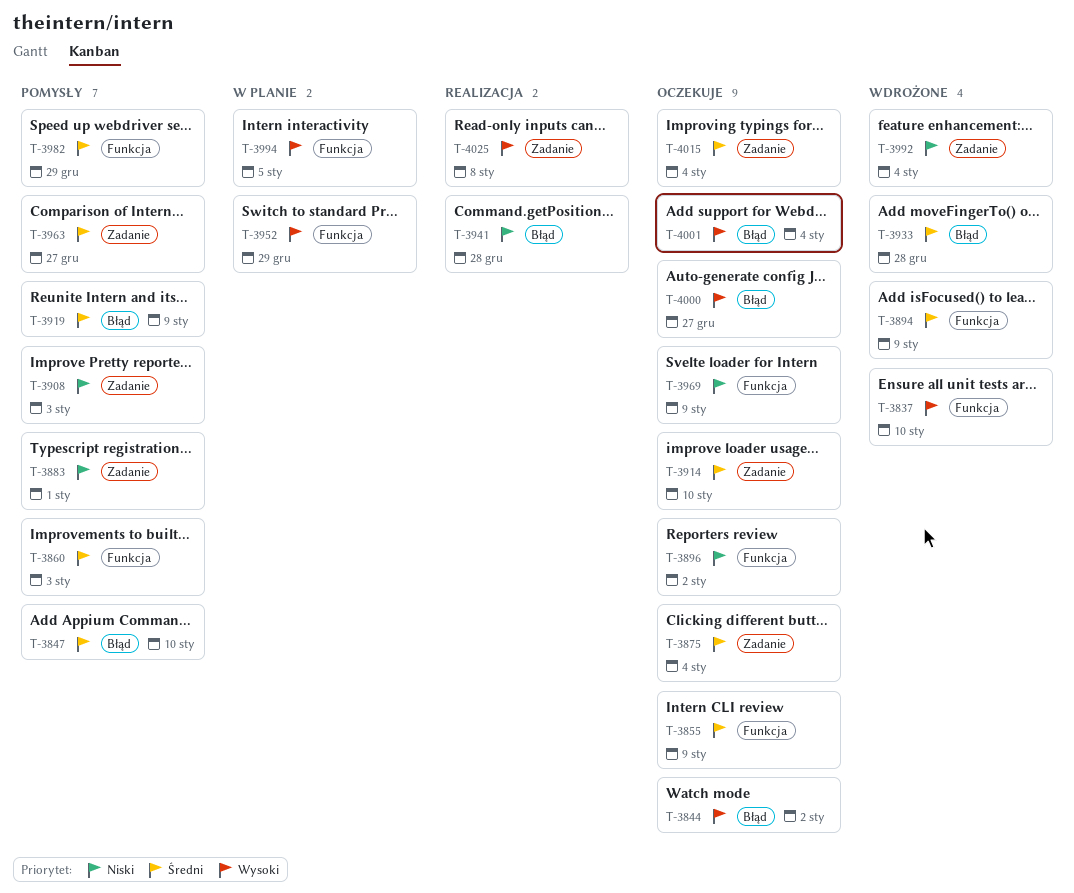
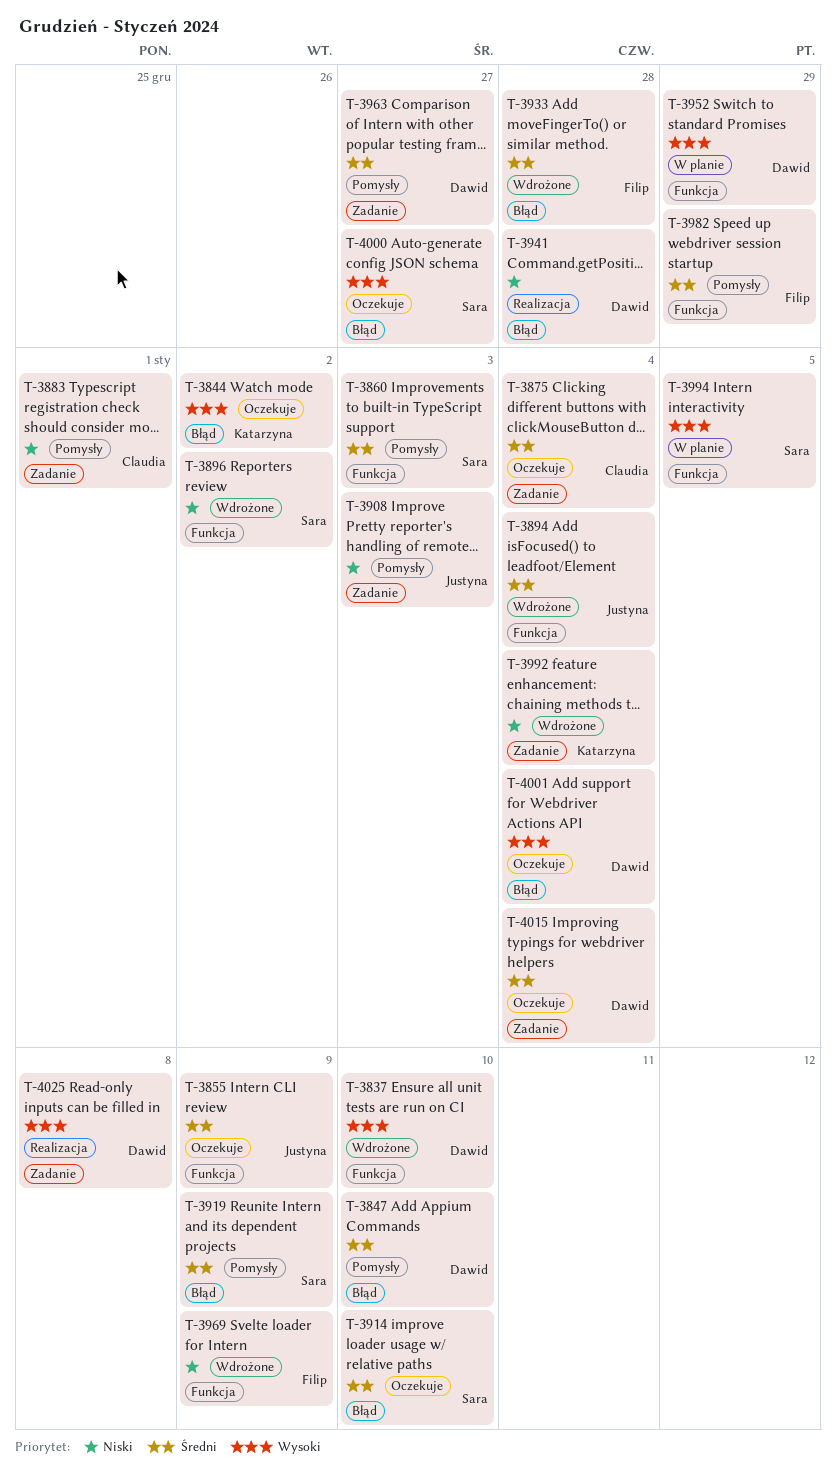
T-3894, due: Jan 9 -> Jan 4
T-3896, status: Oczekuje -> Wdrożone
T-3914, label: Zadanie -> Błąd
T-3969, status: Oczekuje -> Wdrożone

